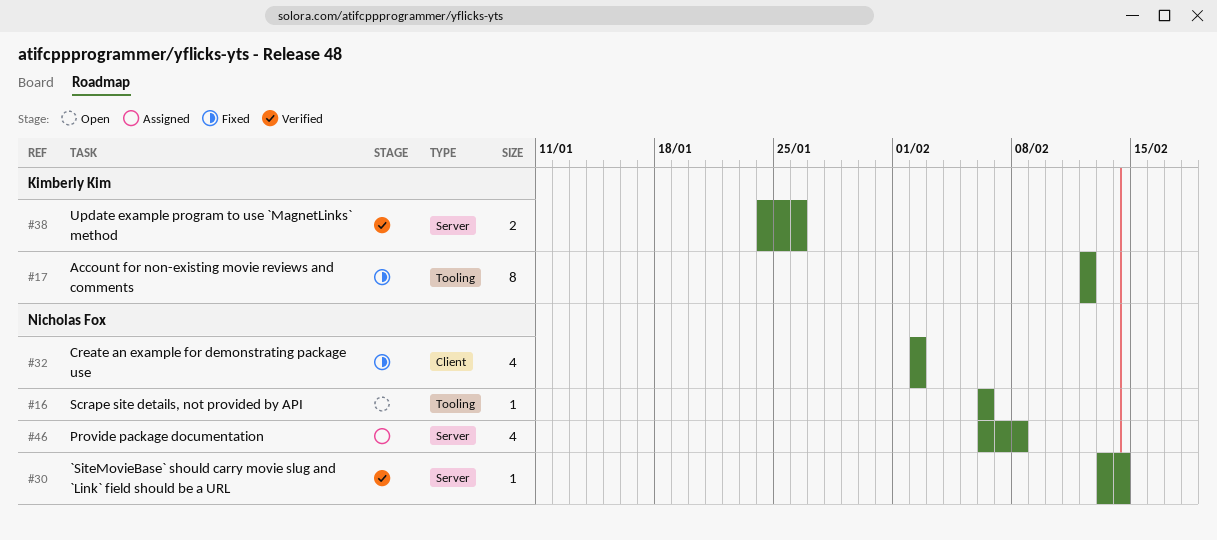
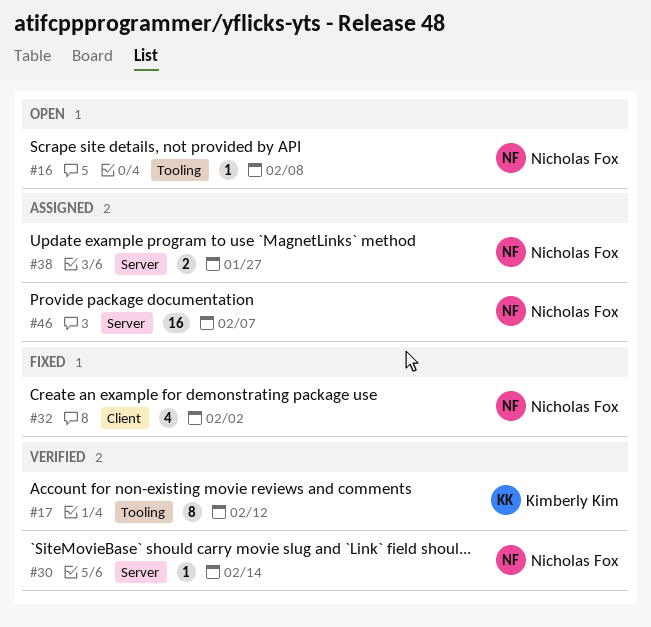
#16, due: Feb 6 -> Feb 8
#17, status: Fixed -> Verified
#38, status: Verified -> Assigned
#38, owner: Kimberly Kim -> Nicholas Fox
#38, due: Jan 26 -> Jan 27
#46, estimate: 4 -> 16
#46, due: Feb 8 -> Feb 7

